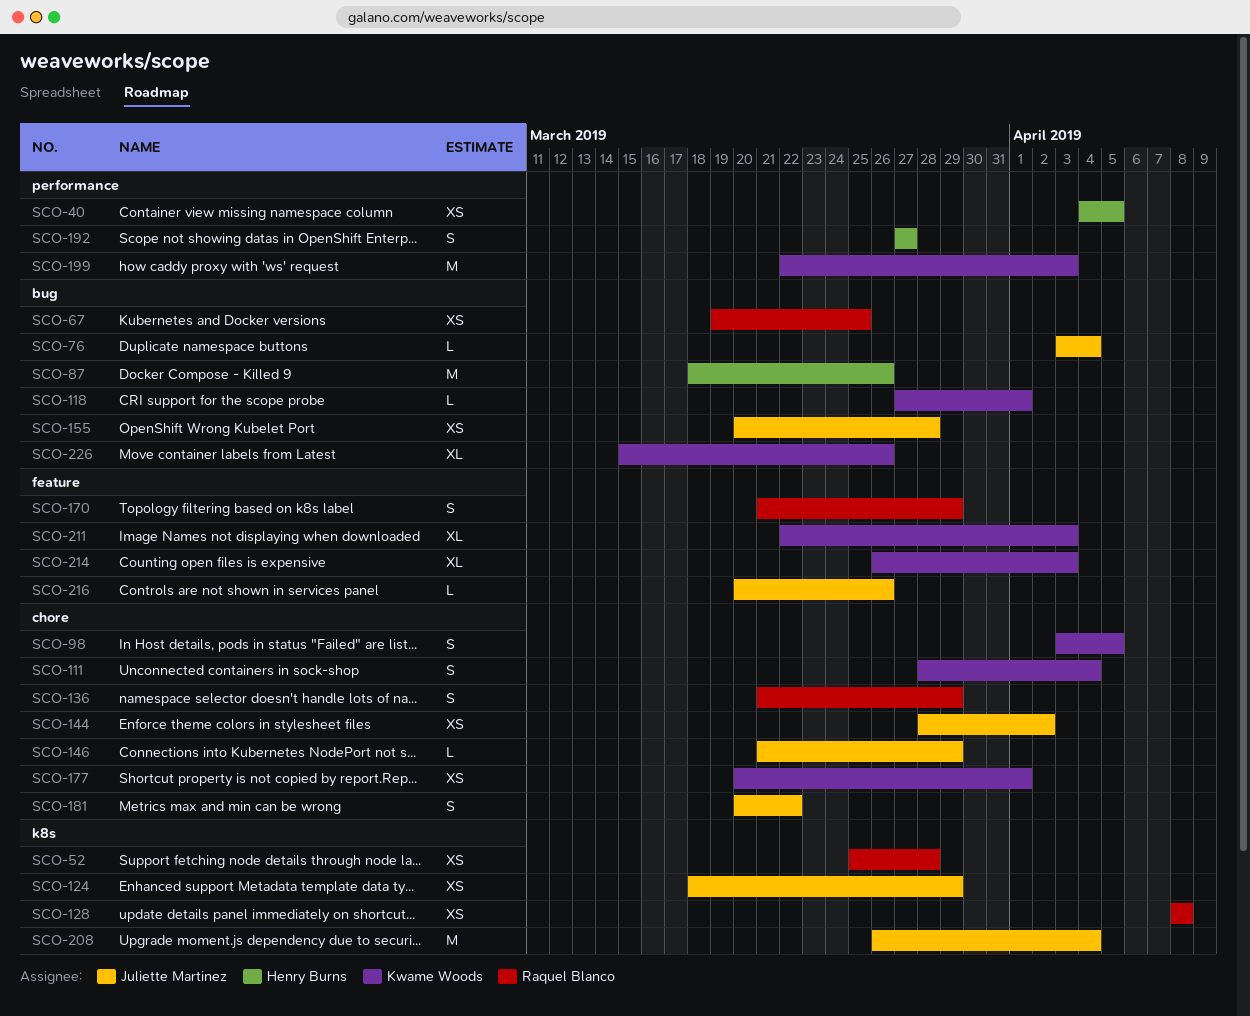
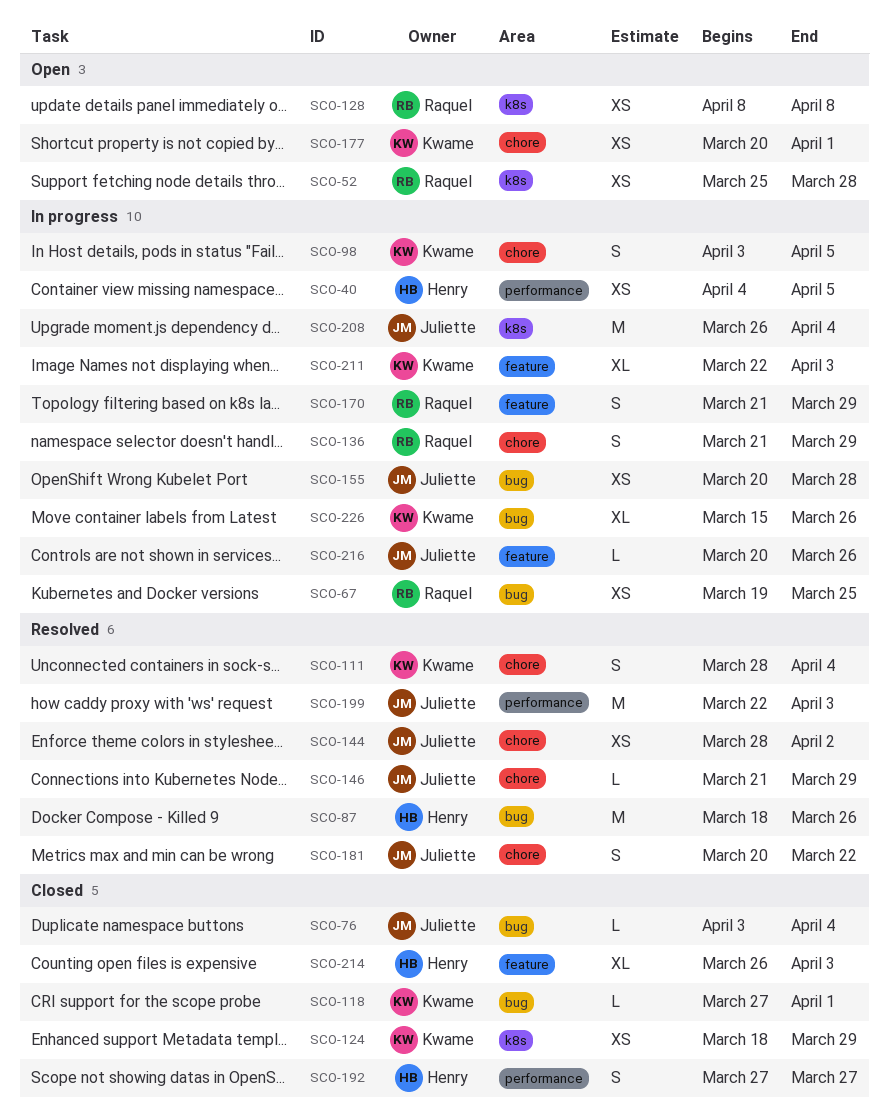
SCO-124, owner: Juliette Martinez -> Kwame Woods
SCO-199, owner: Kwame Woods -> Juliette Martinez
SCO-214, owner: Kwame Woods -> Henry Burns

